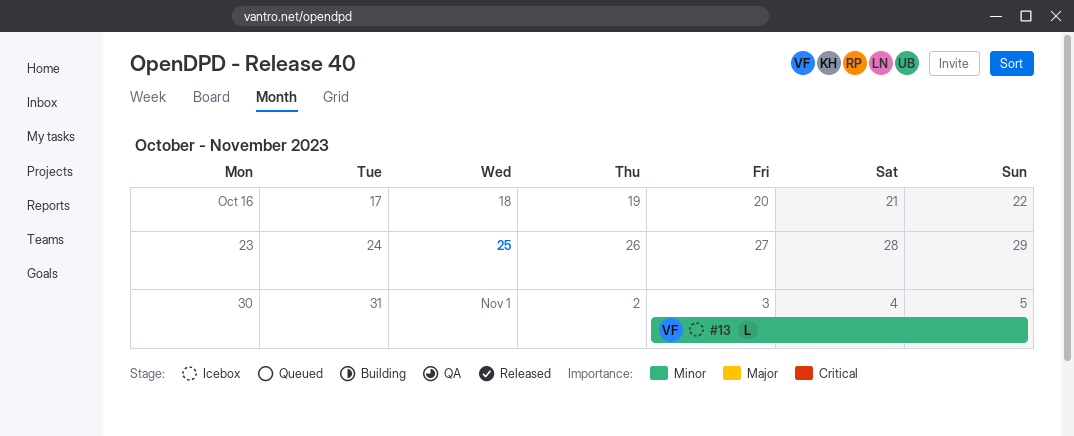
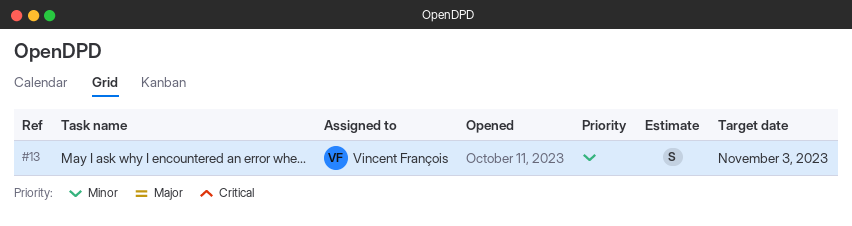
#13, estimate: L -> S
#13, due: Nov 5 -> Nov 3

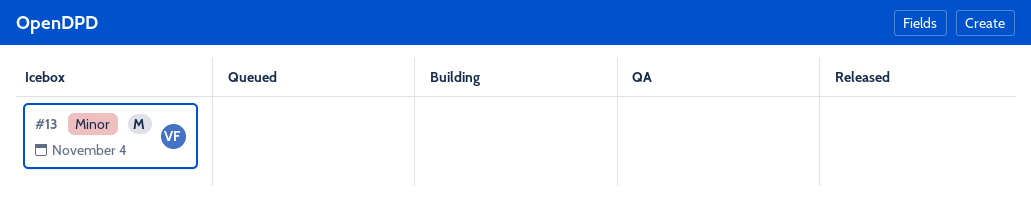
#13, estimate: S -> M
#13, due: Nov 3 -> Nov 4

